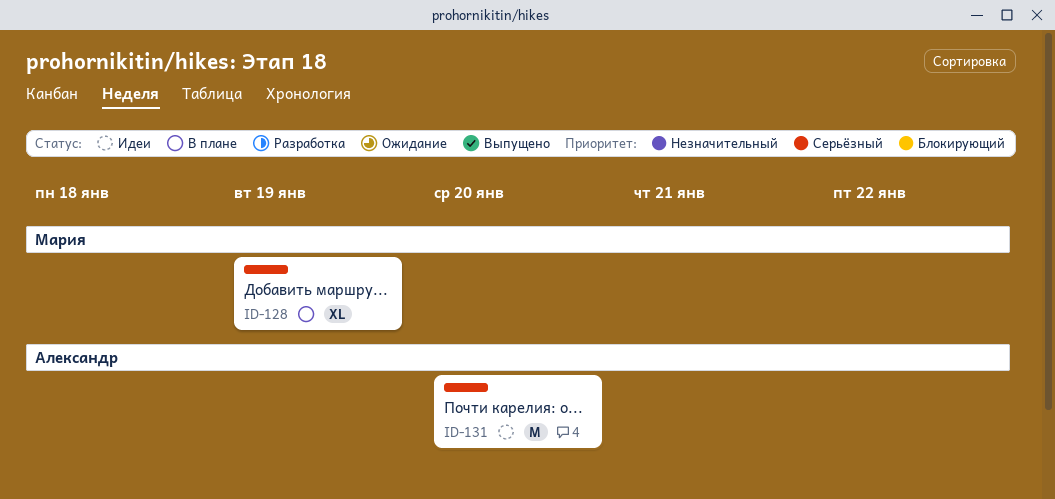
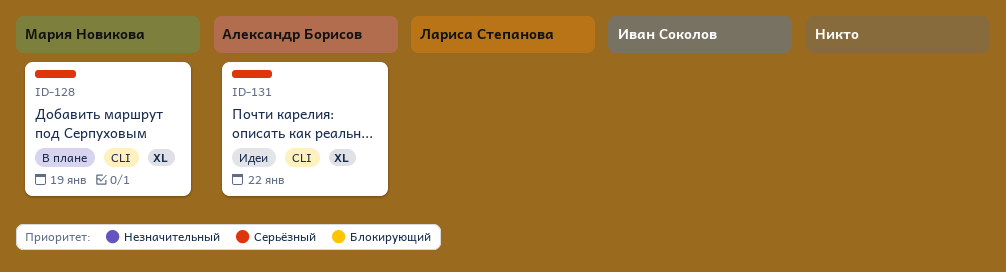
ID-131, estimate: M -> XL
ID-131, due: Jan 20 -> Jan 22

